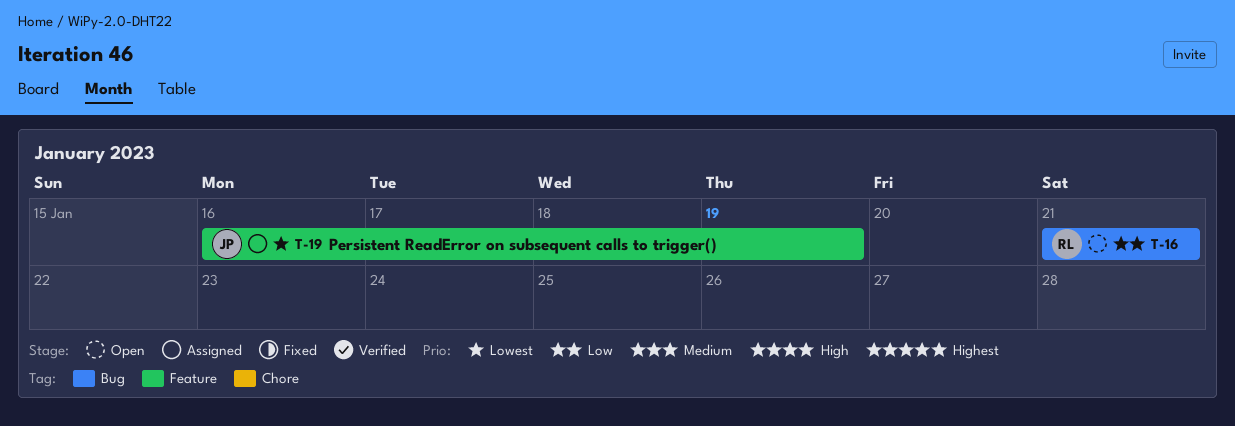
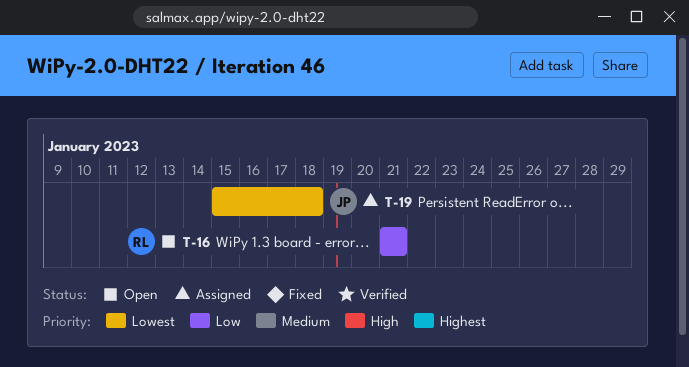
T-19, start: Jan 16 -> Jan 15
T-19, due: Jan 19 -> Jan 18

